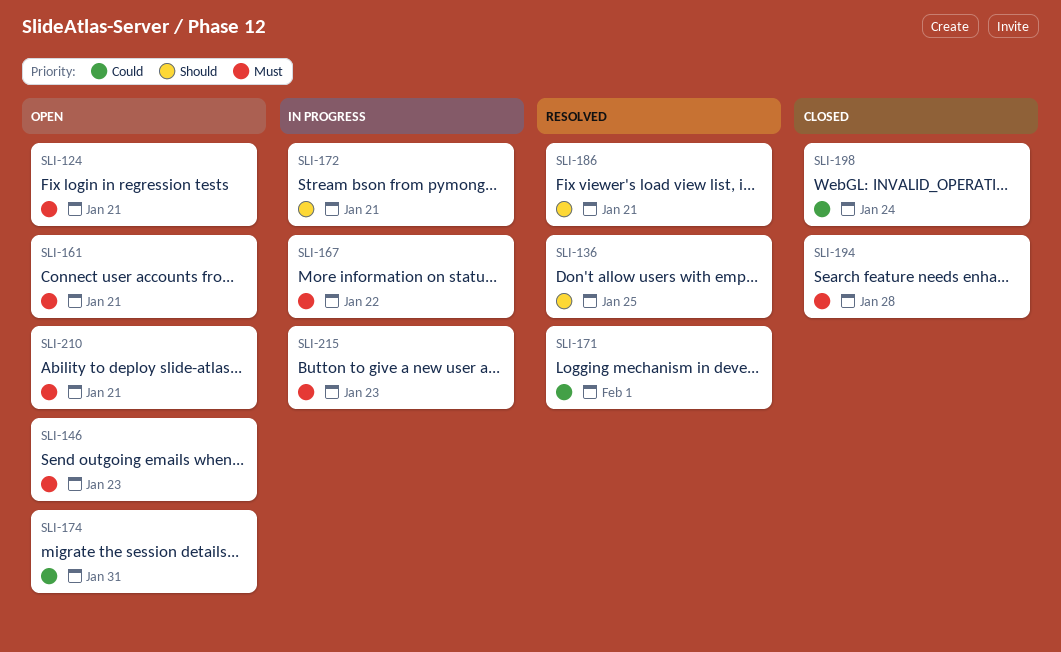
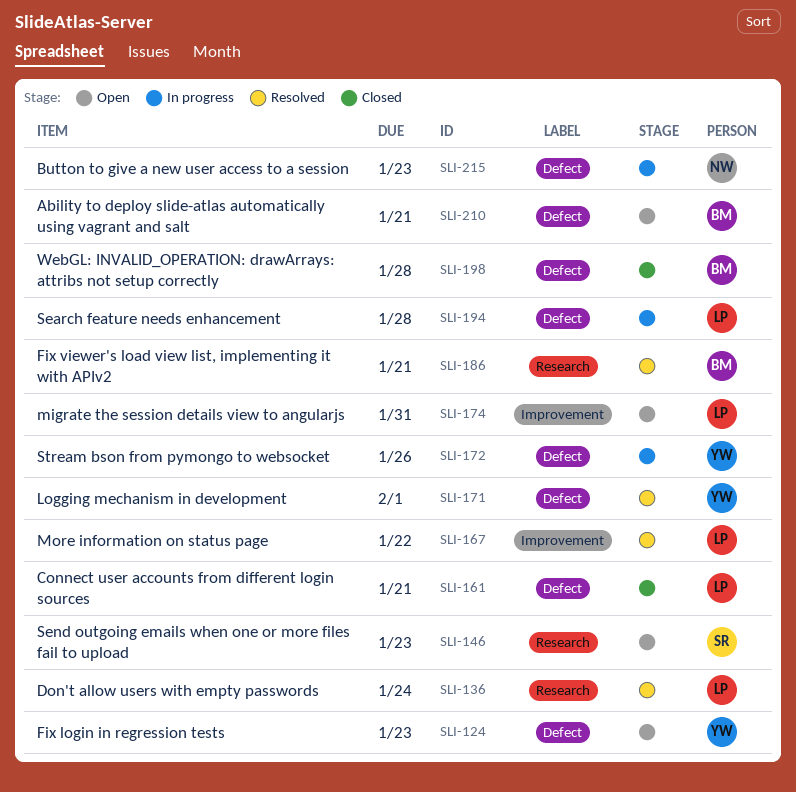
SLI-124, due: Jan 21 -> Jan 23
SLI-136, due: Jan 25 -> Jan 24
SLI-161, status: Open -> Closed
SLI-167, status: In progress -> Resolved
SLI-172, due: Jan 21 -> Jan 26
SLI-194, status: Closed -> In progress
SLI-198, due: Jan 24 -> Jan 28

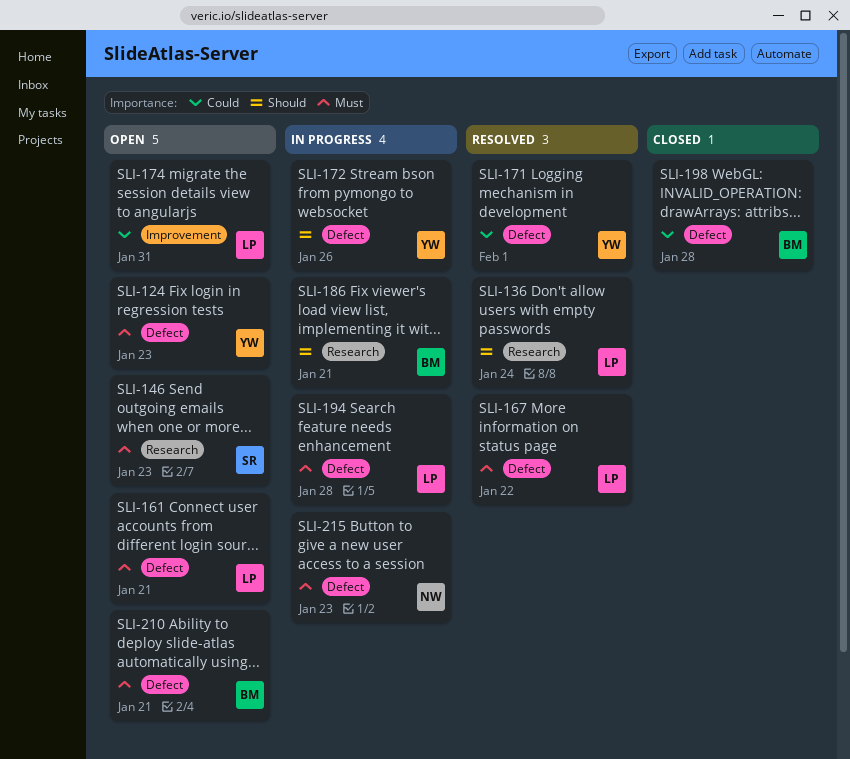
SLI-161, status: Closed -> Open
SLI-167, label: Improvement -> Defect
SLI-186, status: Resolved -> In progress

